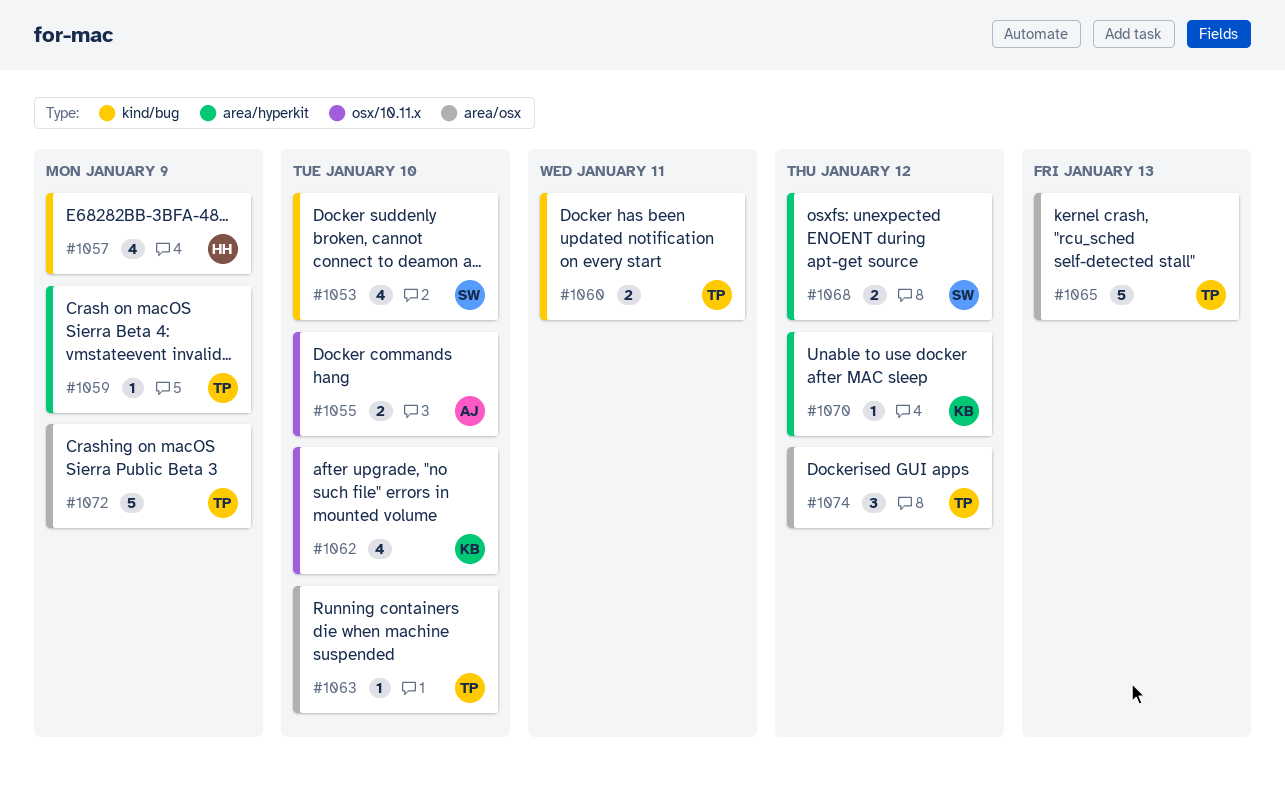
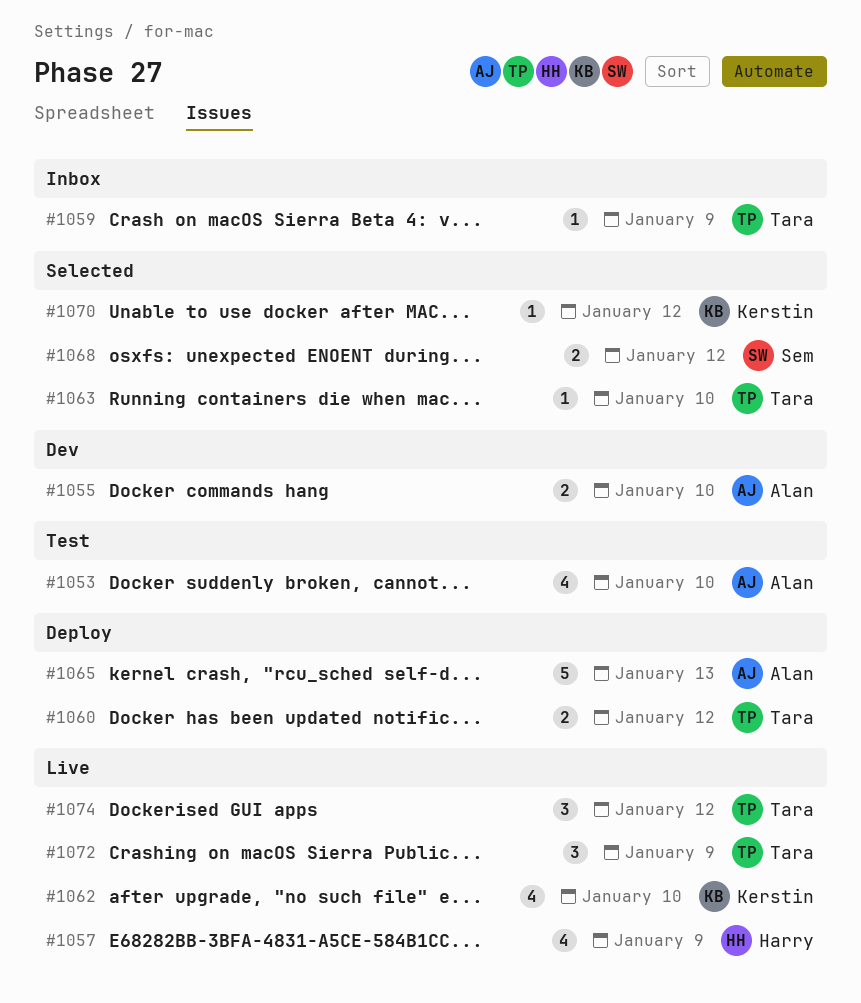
#1053, owner: Sem -> Alan
#1060, due: Jan 11 -> Jan 12
#1065, owner: Tara -> Alan
#1072, estimate: 5 -> 3

